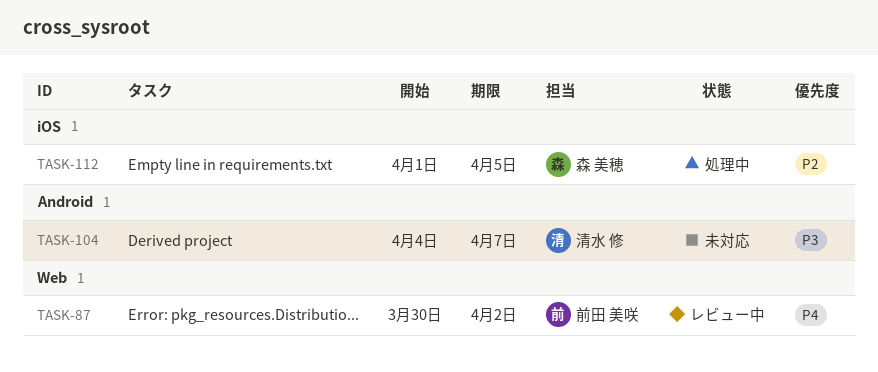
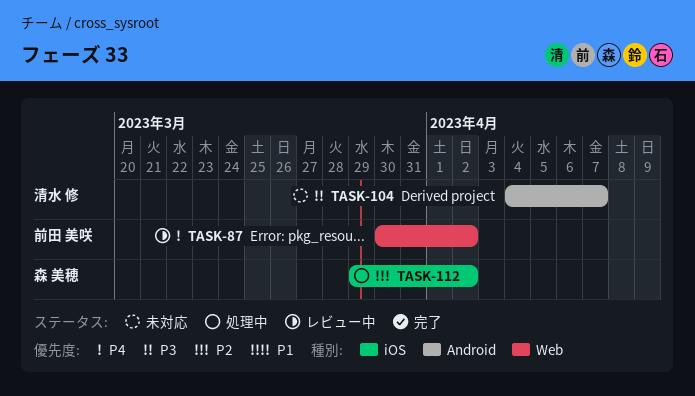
TASK-112, start: Apr 1 -> Mar 29
TASK-112, due: Apr 5 -> Apr 2

